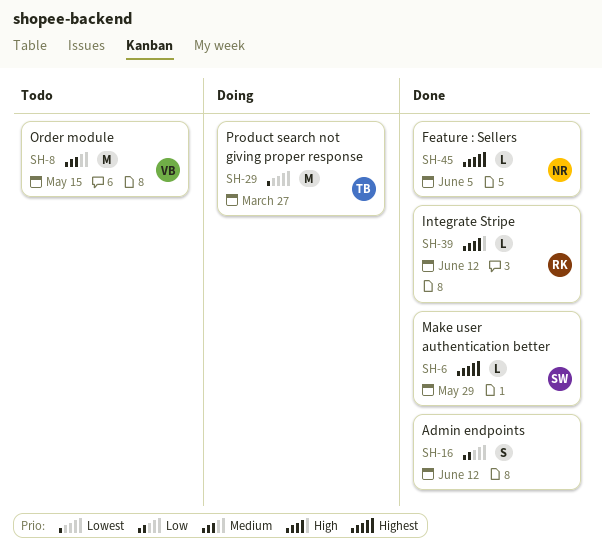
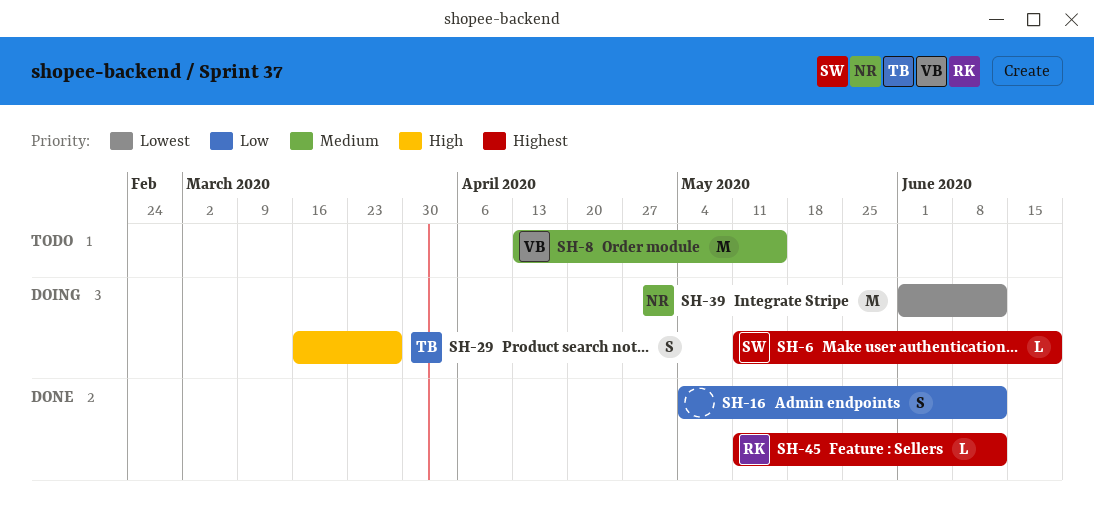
SH-6, status: Done -> Doing
SH-6, due: May 29 -> Jun 19
SH-29, priority: Lowest -> High
SH-29, estimate: M -> S
SH-39, status: Done -> Doing
SH-39, owner: RK -> NR
SH-39, priority: High -> Lowest
SH-39, estimate: L -> M
SH-45, owner: NR -> RK
SH-45, due: Jun 5 -> Jun 12

